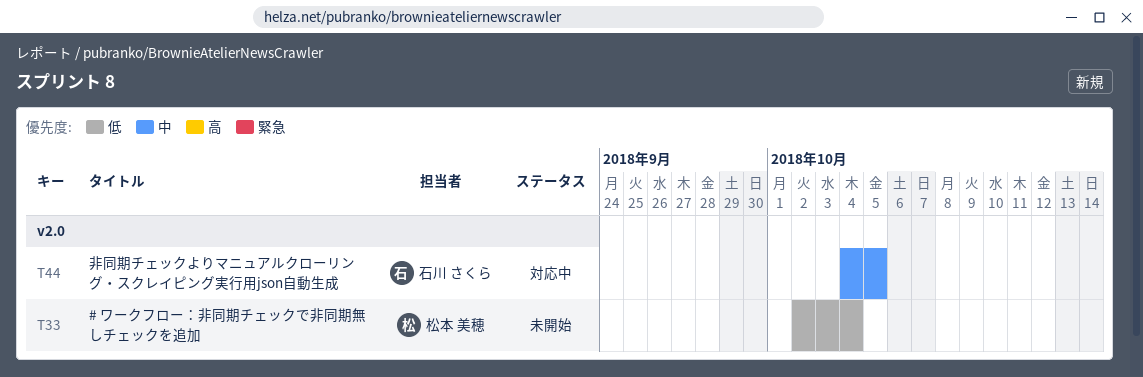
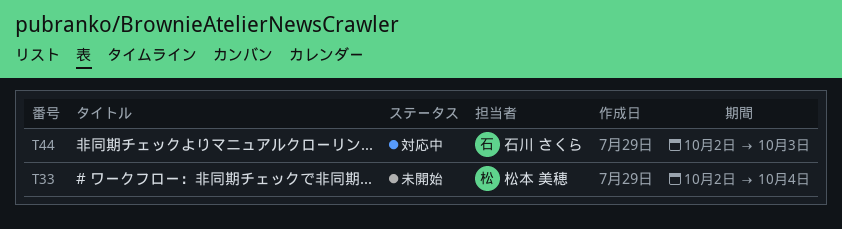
T44, start: Oct 4 -> Oct 2
T44, due: Oct 5 -> Oct 3

